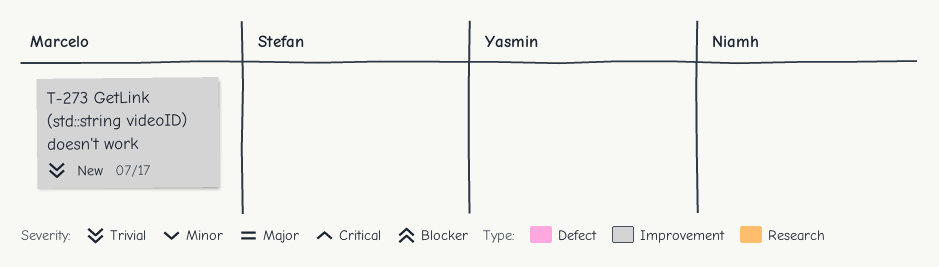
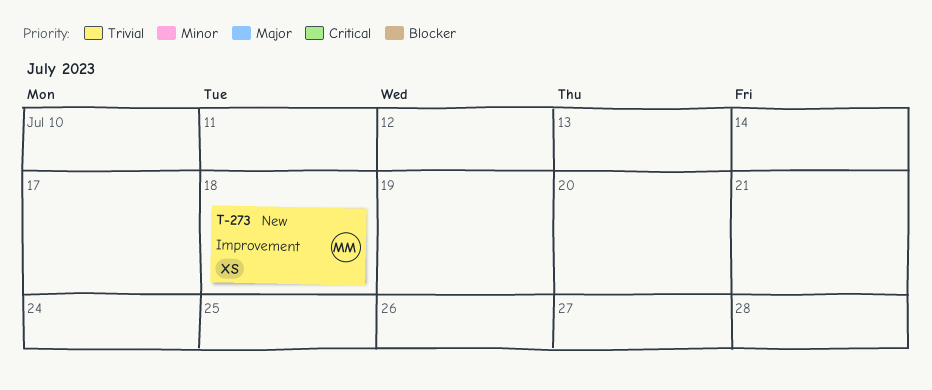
T-273, due: Jul 17 -> Jul 18

